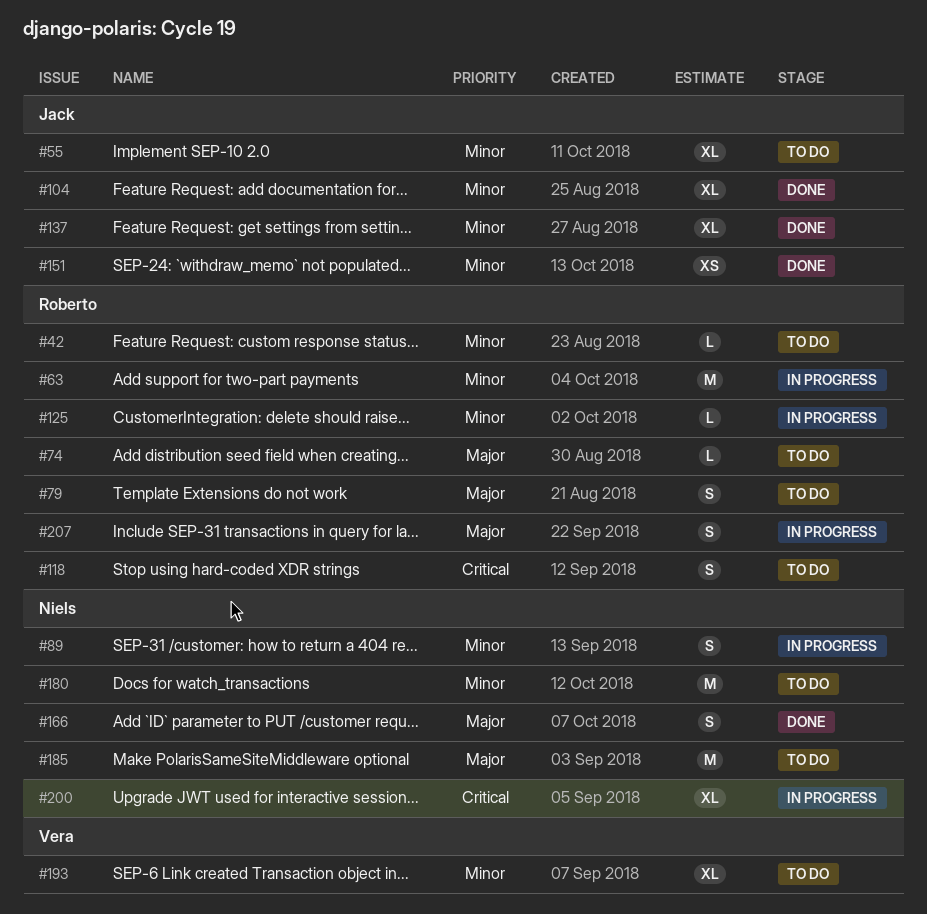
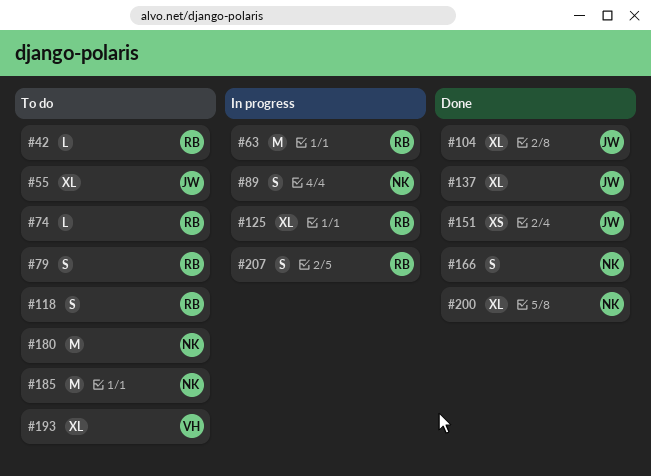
#125, estimate: L -> XL
#200, status: In progress -> Done

